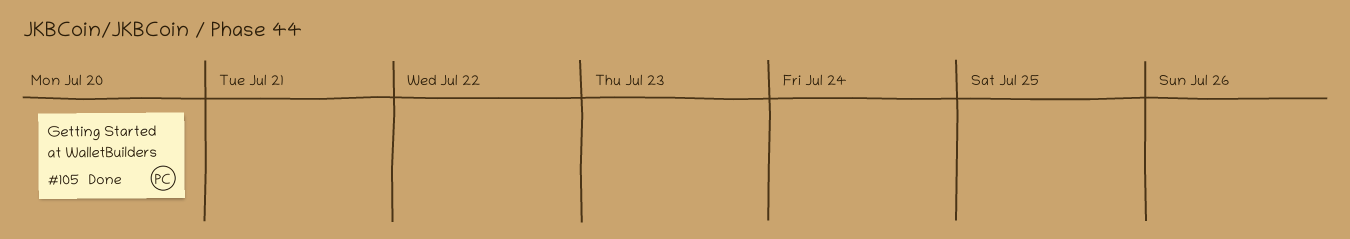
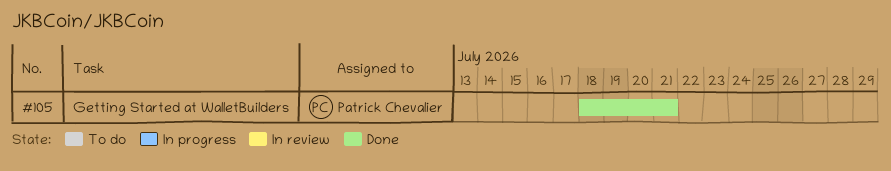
#105, due: Jul 20 -> Jul 21

